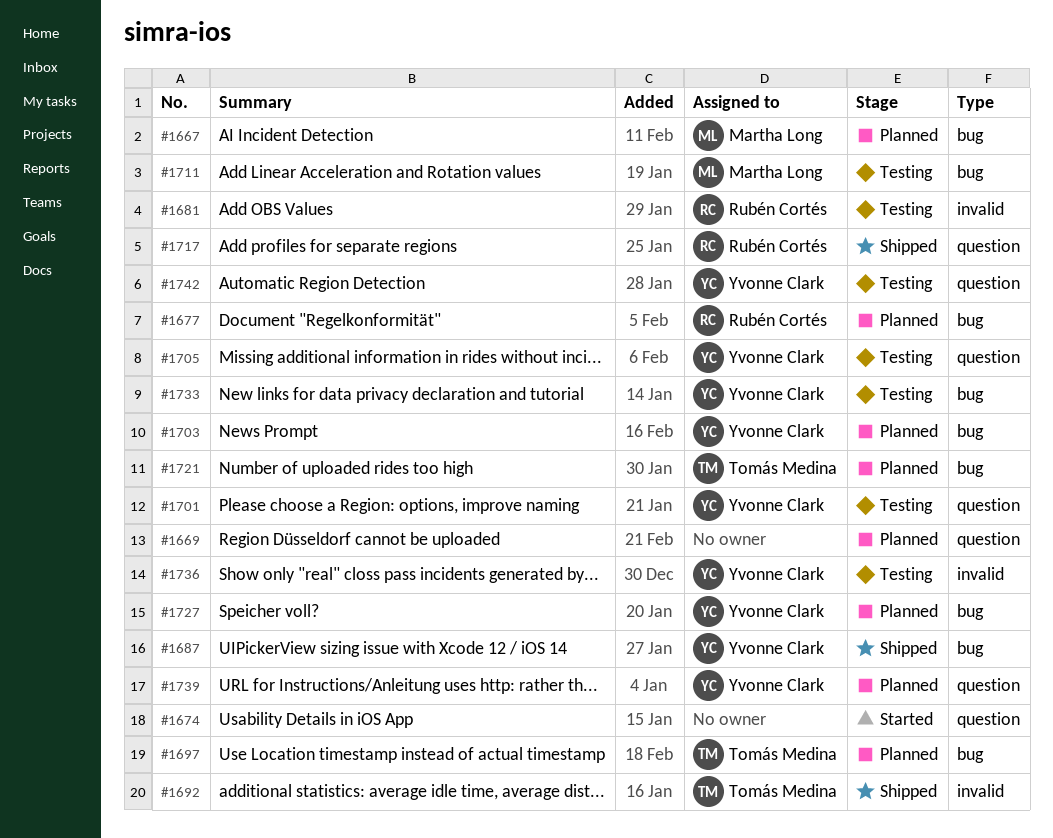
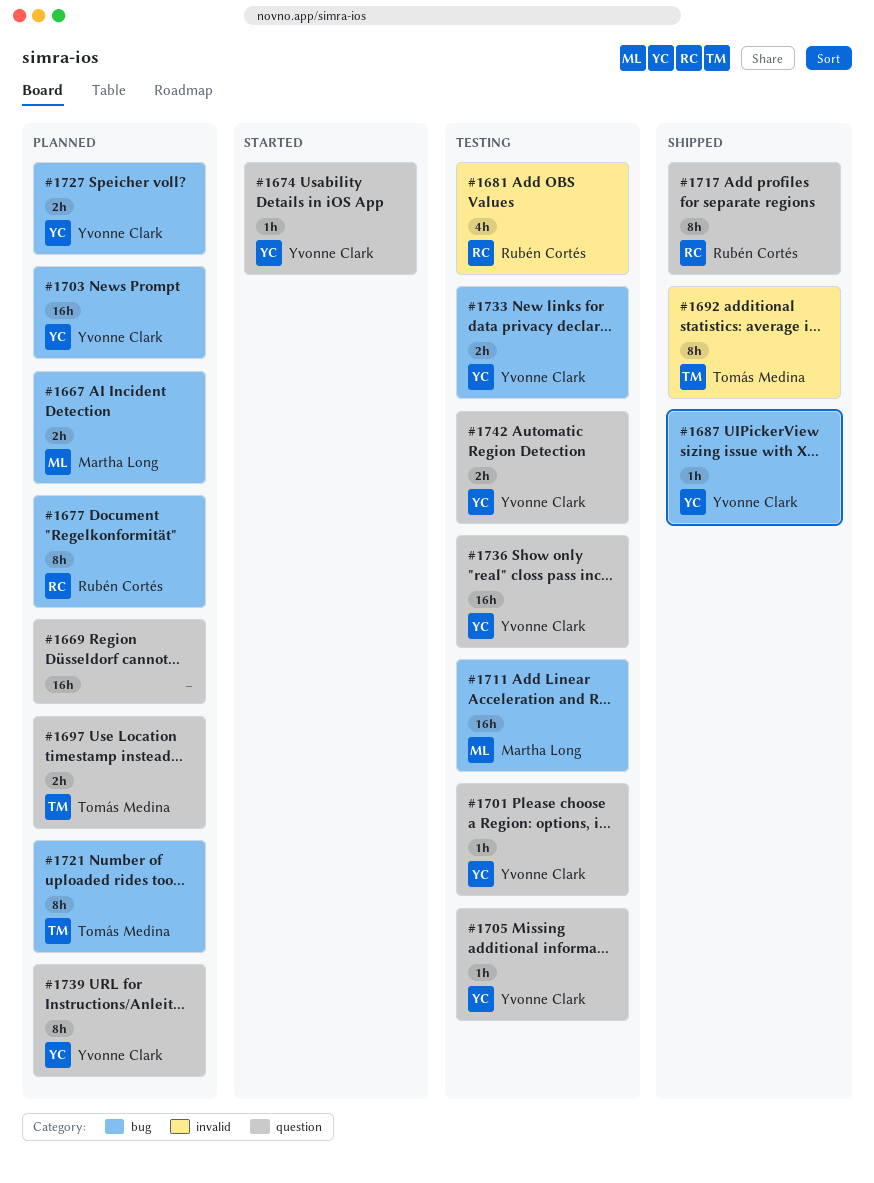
#1674, owner: none -> Yvonne Clark
#1697, label: bug -> question
#1736, label: invalid -> question

